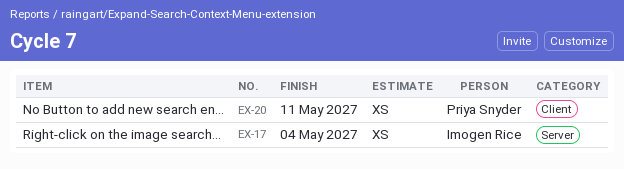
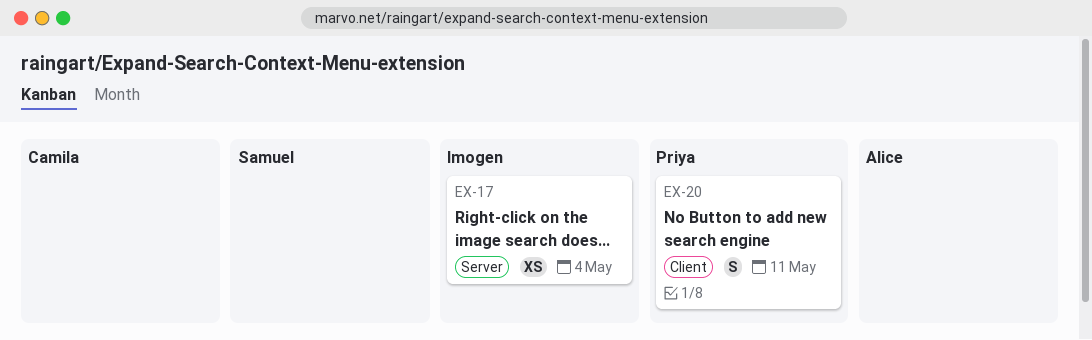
EX-20, estimate: XS -> S

